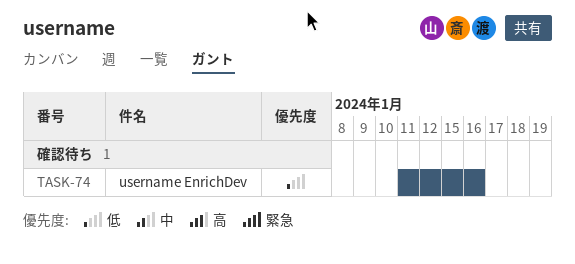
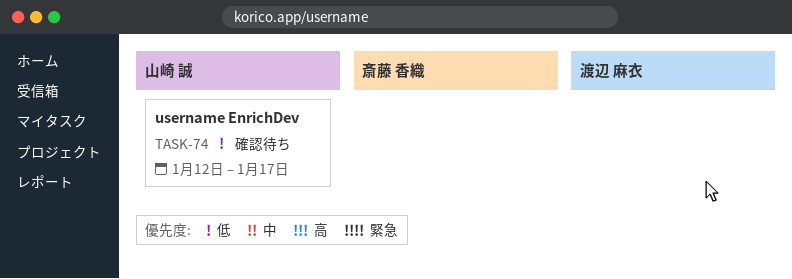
TASK-74, start: Jan 11 -> Jan 12
TASK-74, due: Jan 16 -> Jan 17

